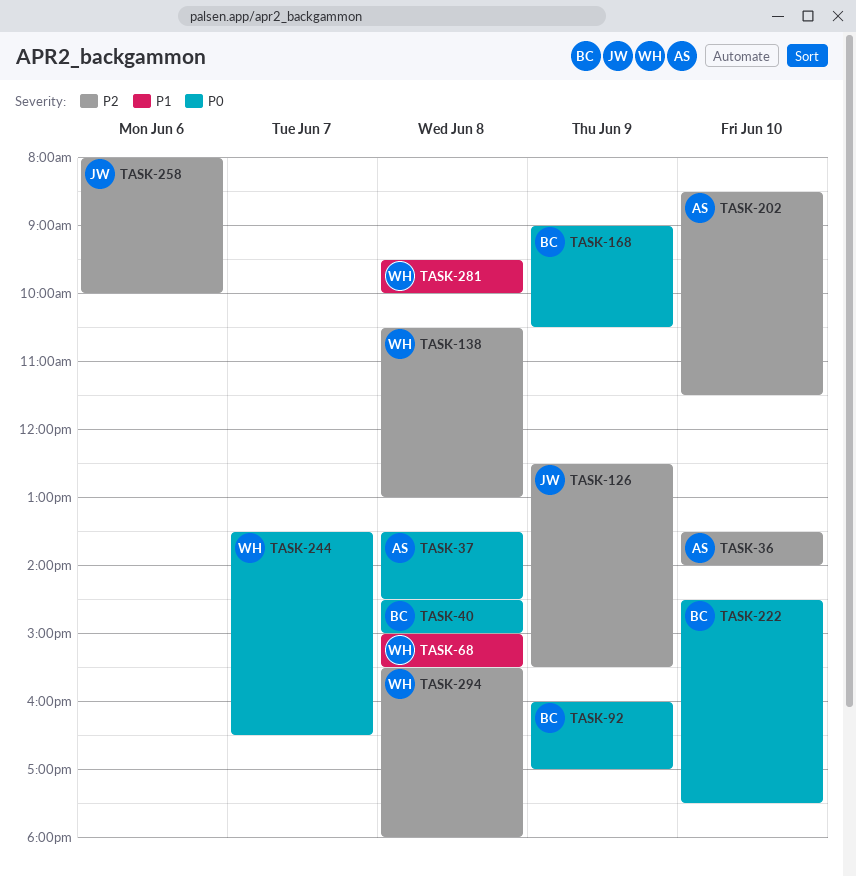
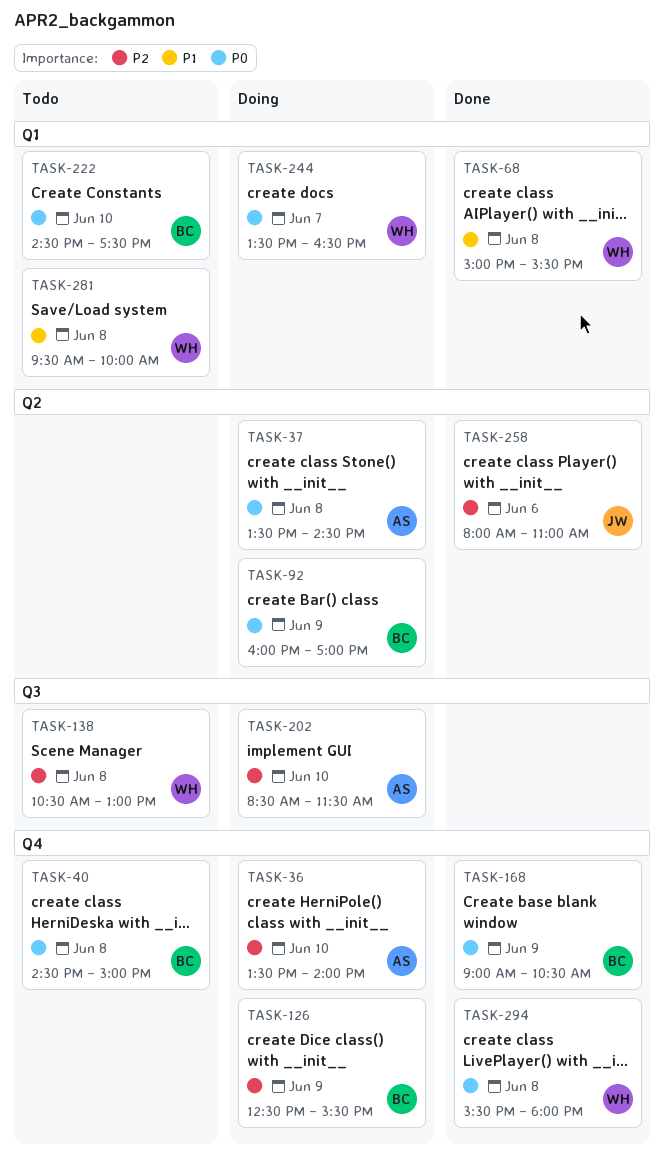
TASK-126, owner: JW -> BC
TASK-258, ends: 10:00 -> 11:00
TASK-294, priority: P2 -> P0

